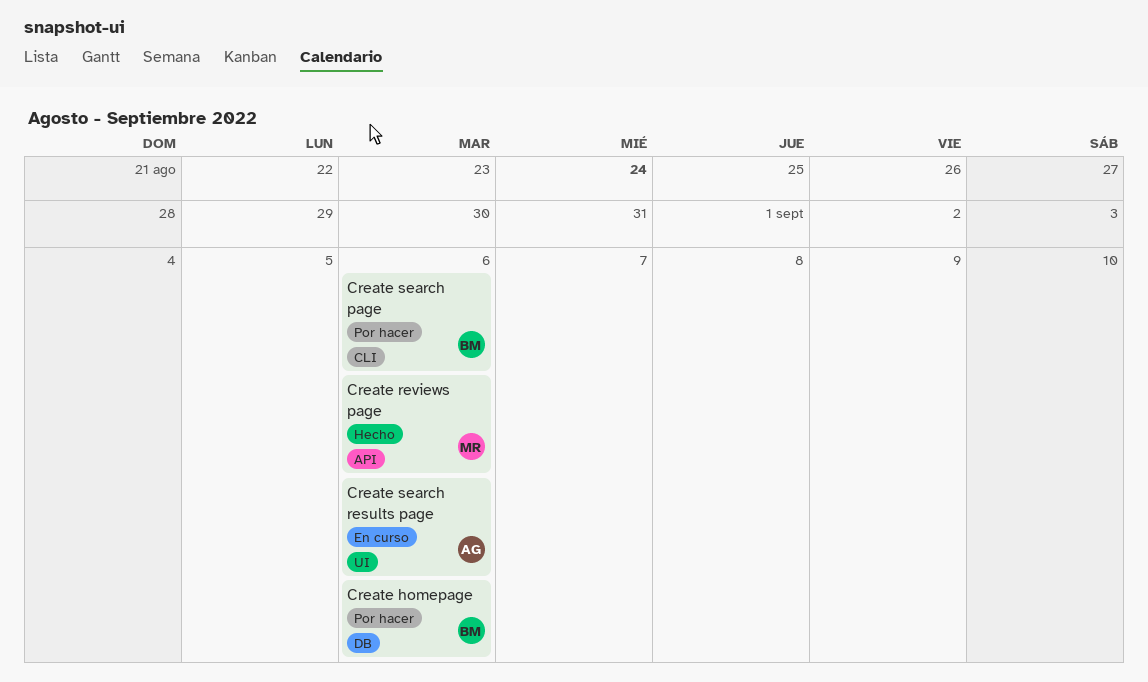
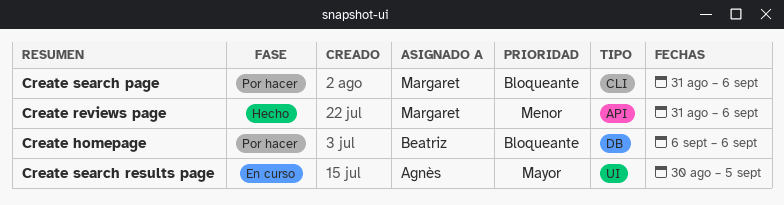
Create search page, owner: Beatriz -> Margaret
Create search results page, due: Sep 6 -> Sep 5

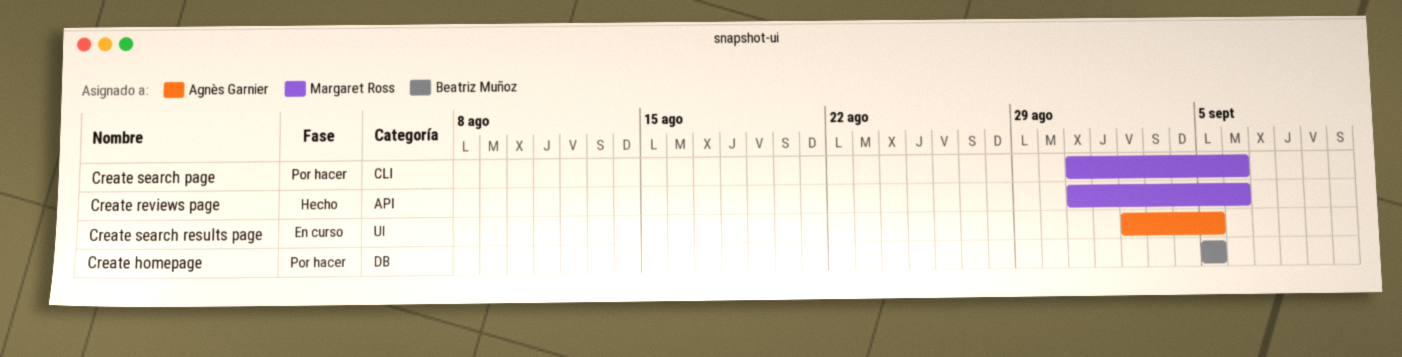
Create homepage, start: Sep 6 -> Sep 5
Create homepage, due: Sep 6 -> Sep 5
Create search results page, start: Aug 30 -> Sep 2

